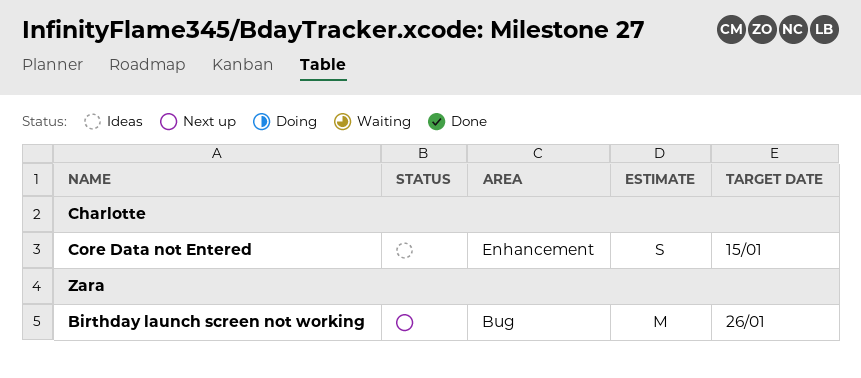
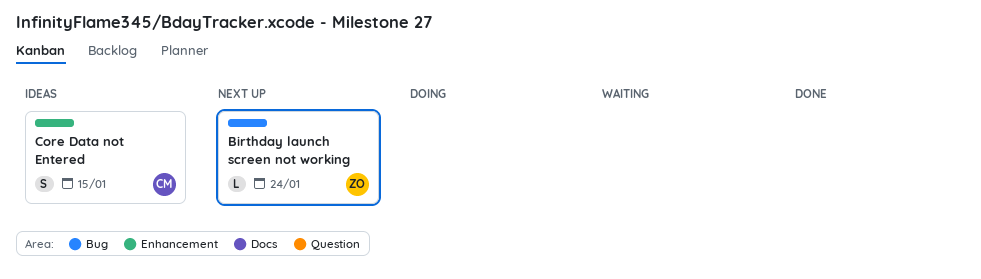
Birthday launch screen not working, estimate: M -> L
Birthday launch screen not working, due: Jan 26 -> Jan 24

